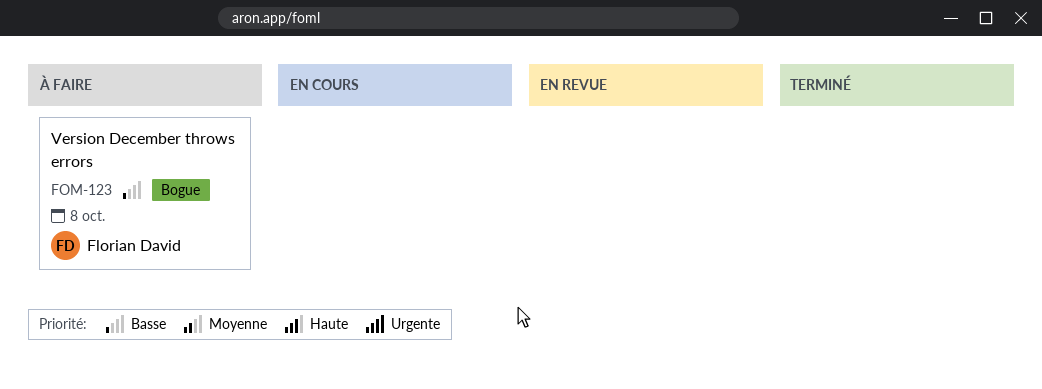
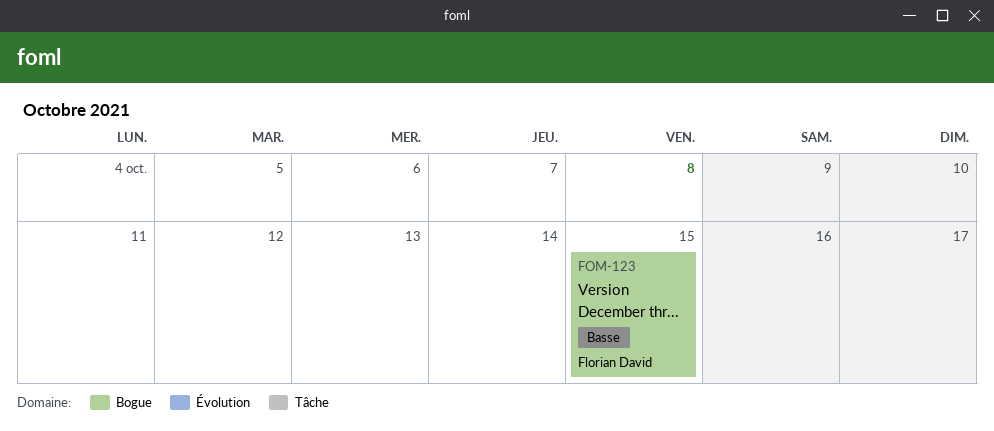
FOM-123, due: Oct 8 -> Oct 15

